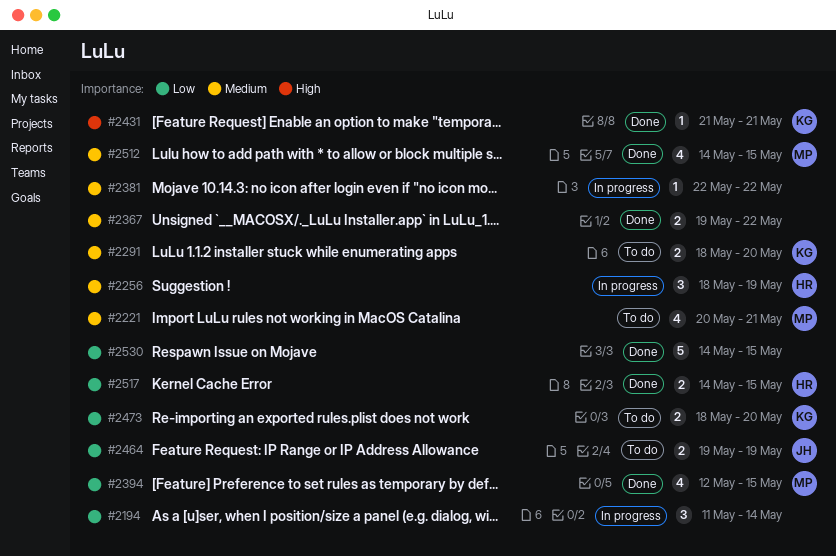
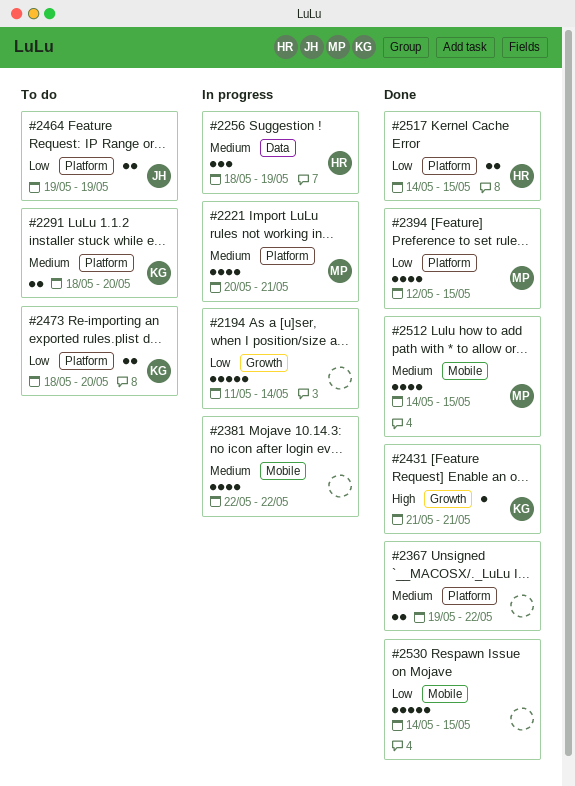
#2194, estimate: 3 -> 5
#2221, status: To do -> In progress
#2381, estimate: 1 -> 4

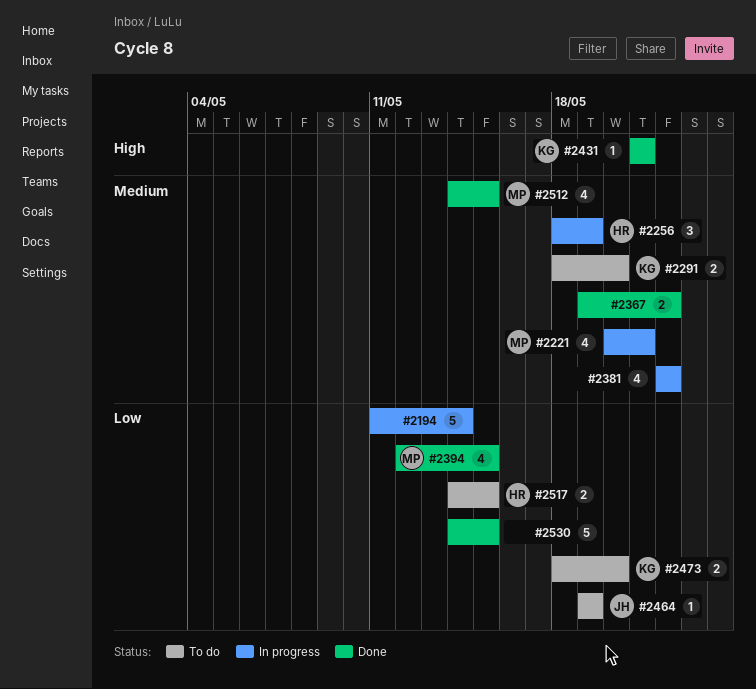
#2464, estimate: 2 -> 1
#2517, status: Done -> To do

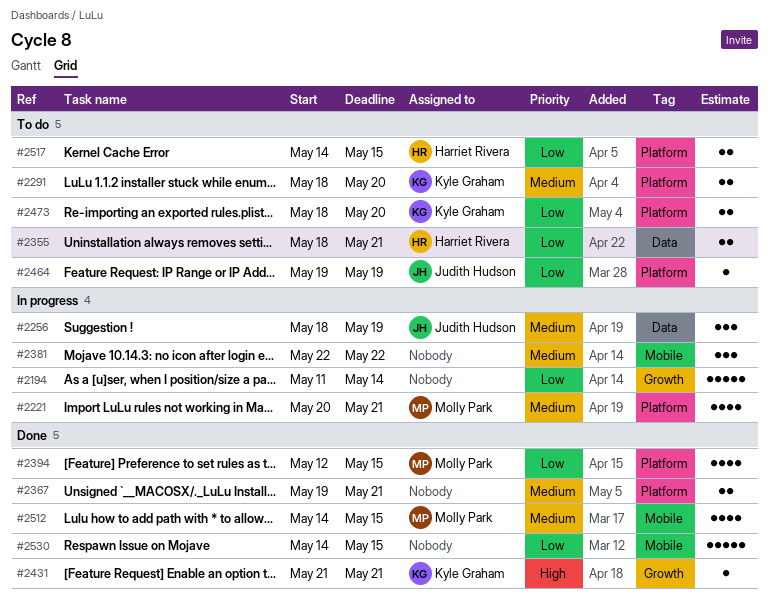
#2256, owner: Harriet Rivera -> Judith Hudson
#2355: none -> present
#2367, due: May 22 -> May 21
#2381, estimate: 4 -> 3

